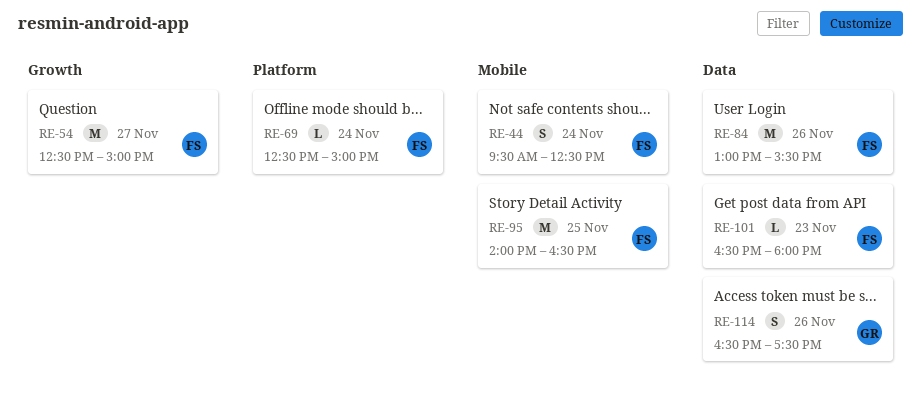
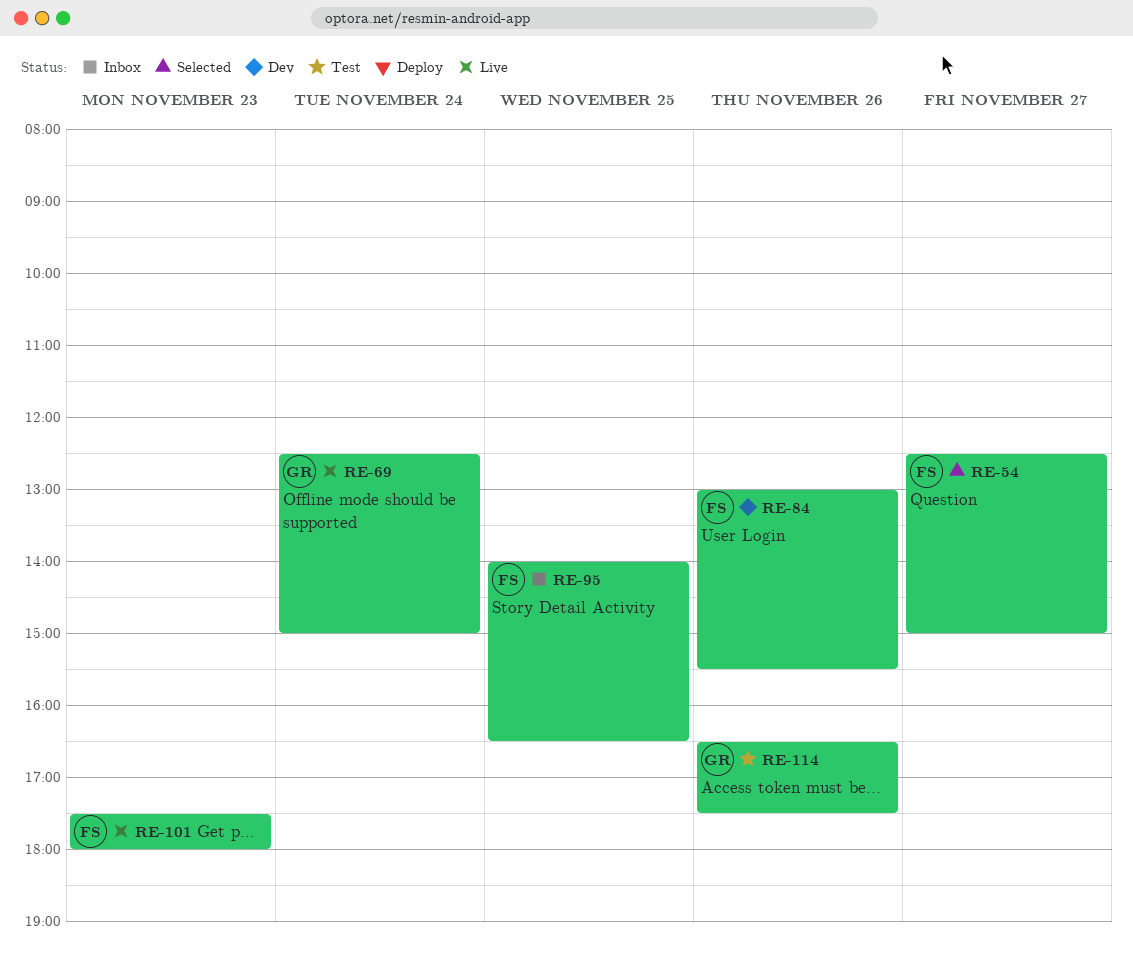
RE-44: present -> none
RE-69, owner: FS -> GR
RE-101, begins: 16:30 -> 17:30

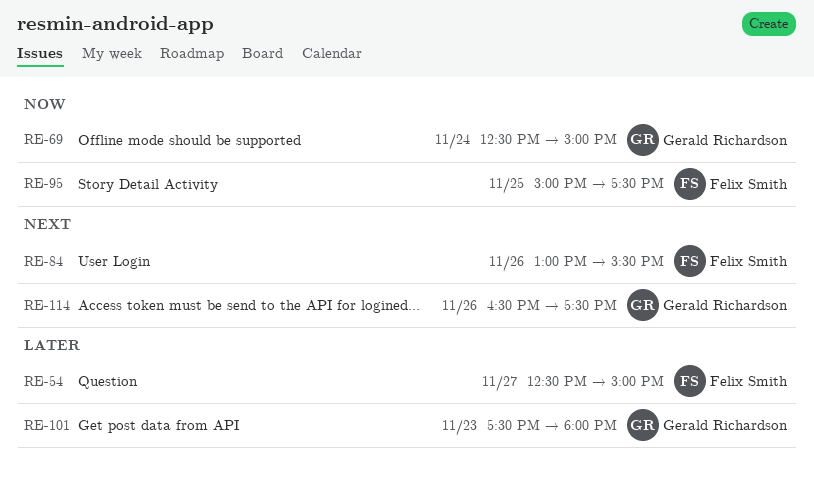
RE-95, begins: 14:00 -> 15:00
RE-95, ends: 16:30 -> 17:30
RE-101, owner: Felix Smith -> Gerald Richardson

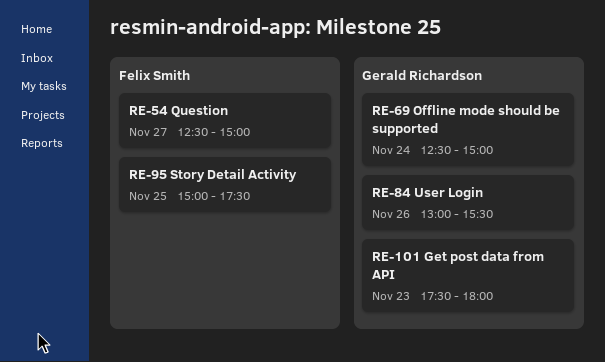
RE-84, owner: Felix Smith -> Gerald Richardson
RE-114: present -> none

